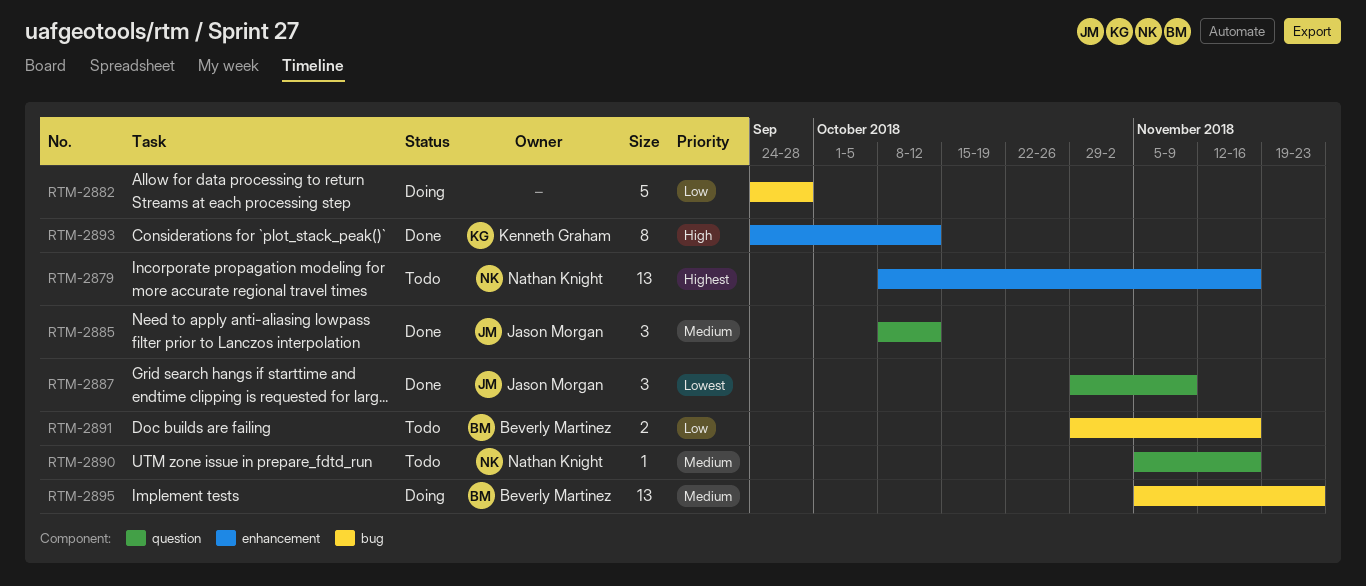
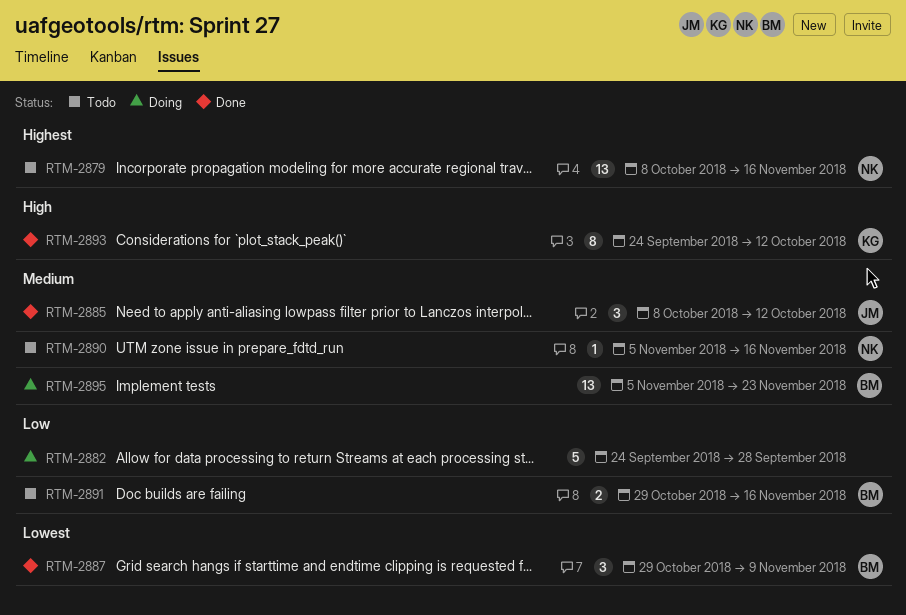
RTM-2887, owner: Jason Morgan -> Beverly Martinez

